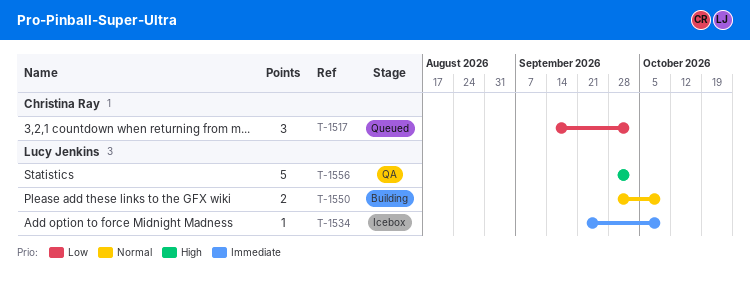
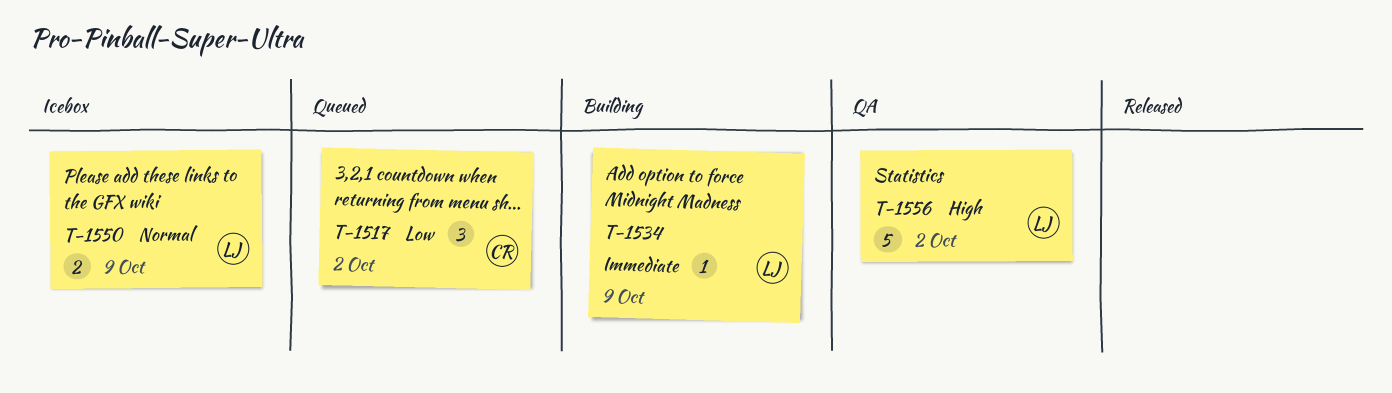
T-1534, status: Icebox -> Building
T-1550, status: Building -> Icebox

